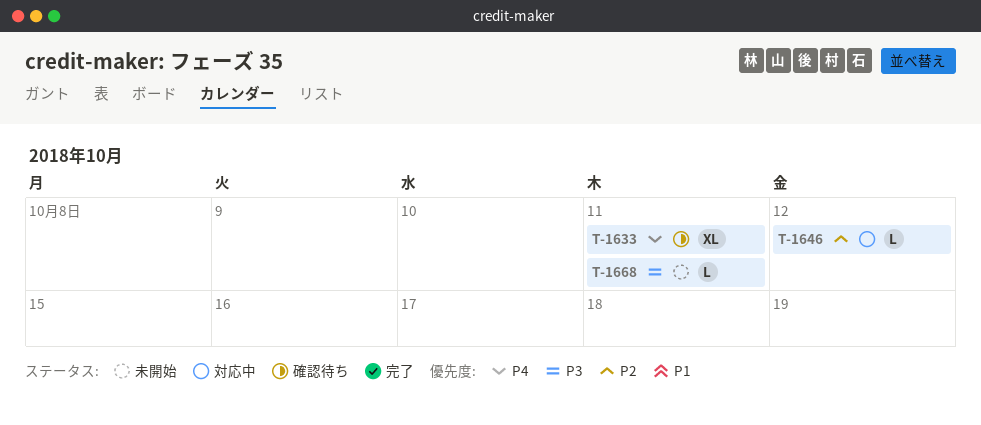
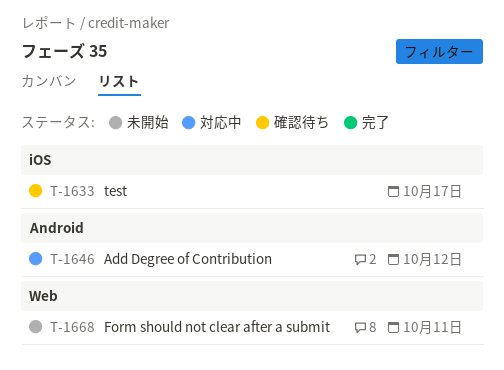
T-1633, due: Oct 11 -> Oct 17

